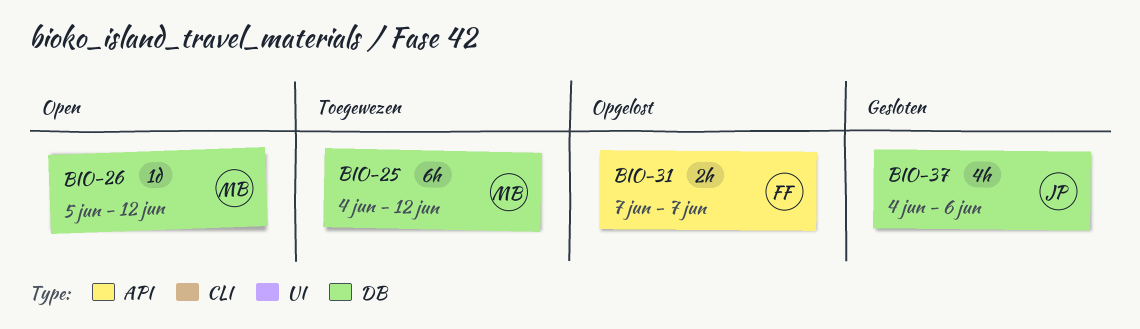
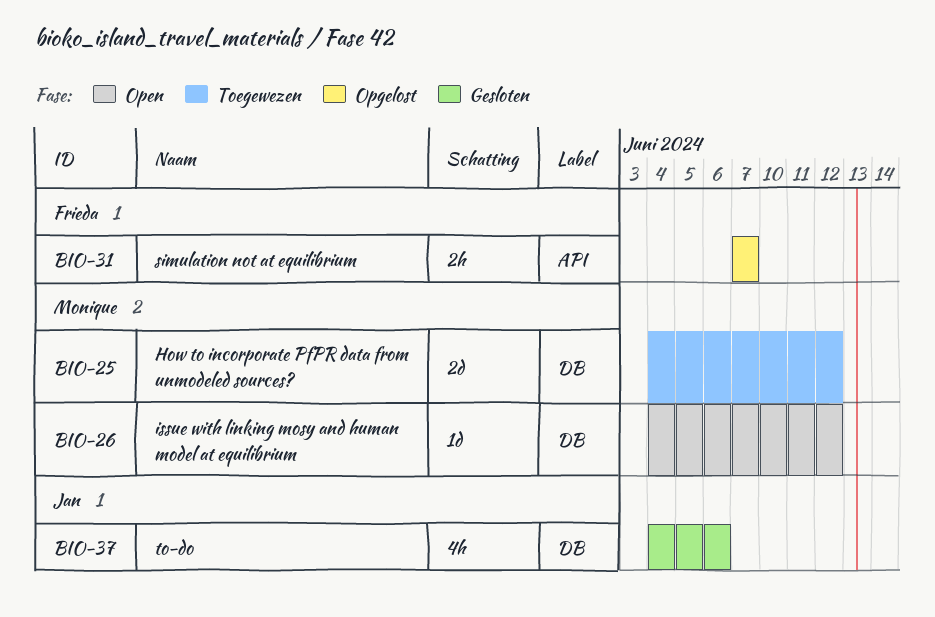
BIO-25, estimate: 6h -> 2d
BIO-26, start: Jun 5 -> Jun 4

